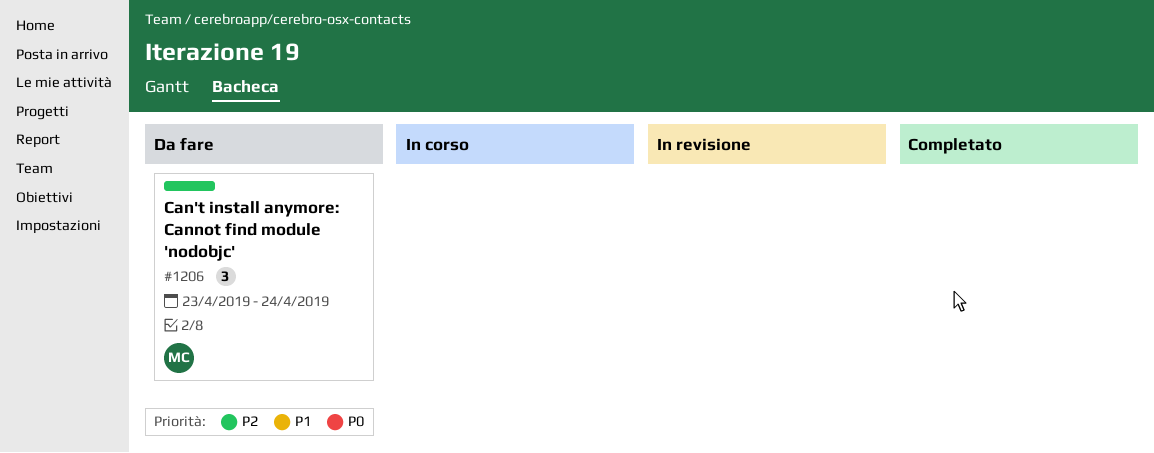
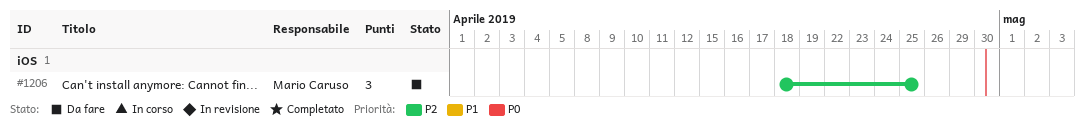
#1206, start: Apr 23 -> Apr 18
#1206, due: Apr 24 -> Apr 25

